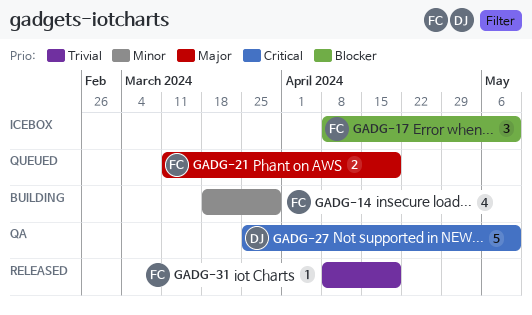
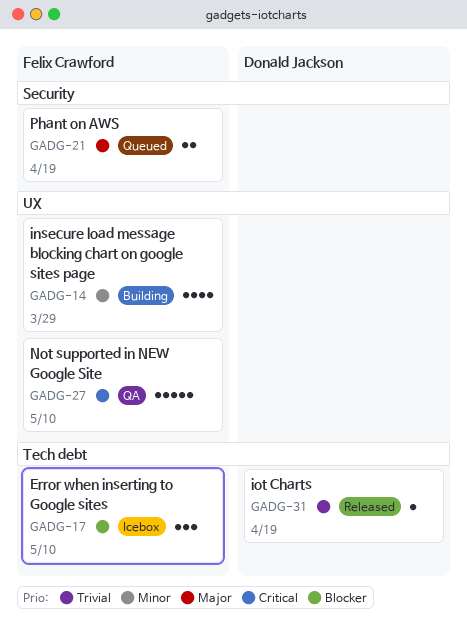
GADG-27, owner: Donald Jackson -> Felix Crawford
GADG-31, owner: Felix Crawford -> Donald Jackson

